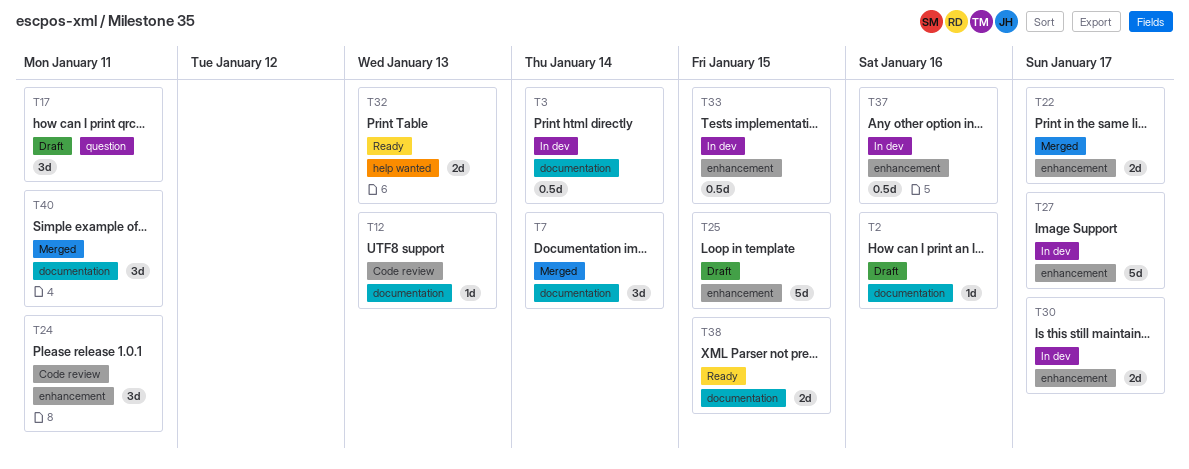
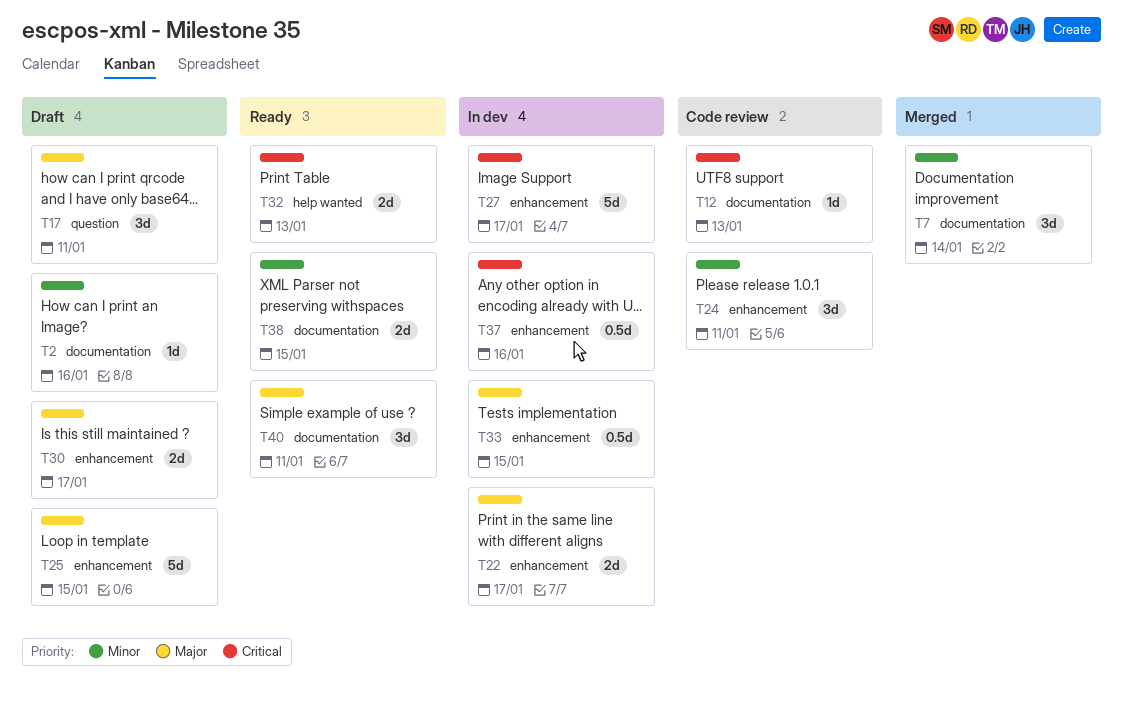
T3: present -> none
T22, status: Merged -> In dev
T30, status: In dev -> Draft
T40, status: Merged -> Ready

